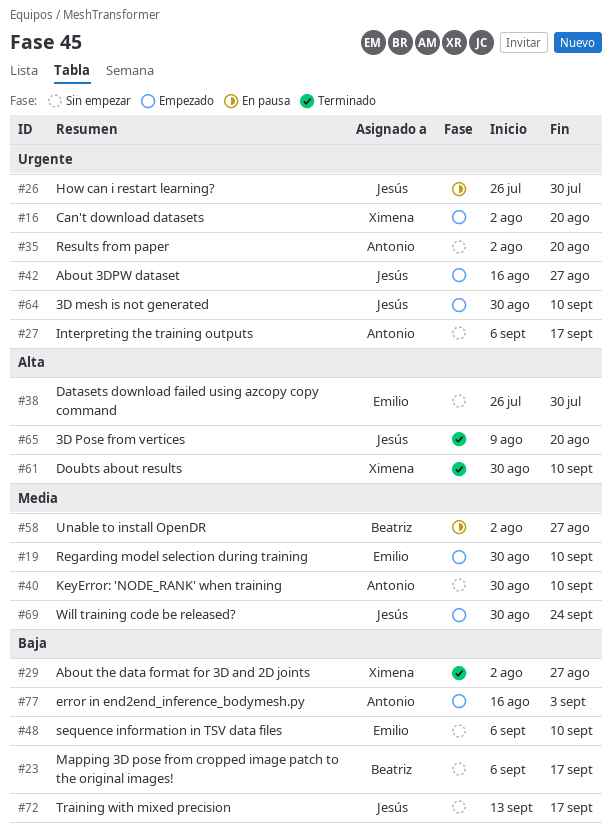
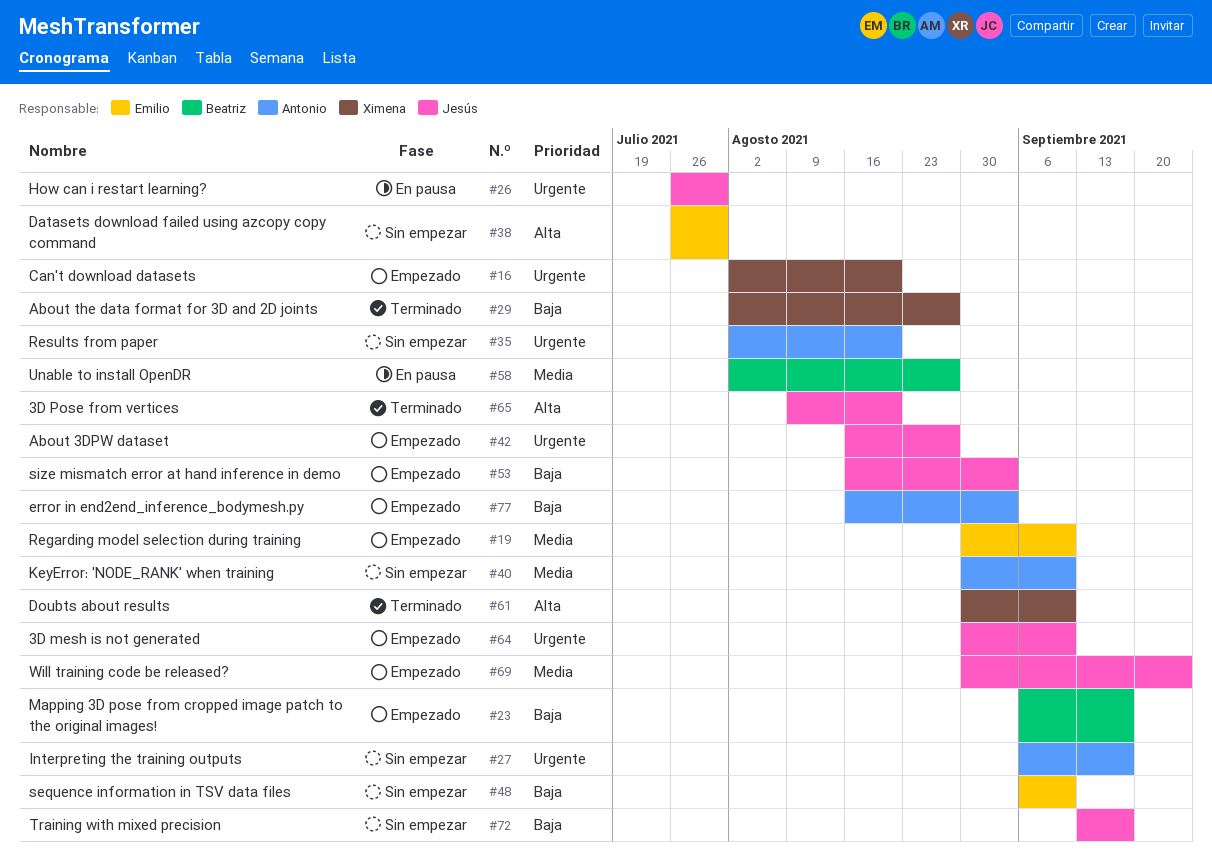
#23, status: Sin empezar -> Empezado
#53: none -> present

